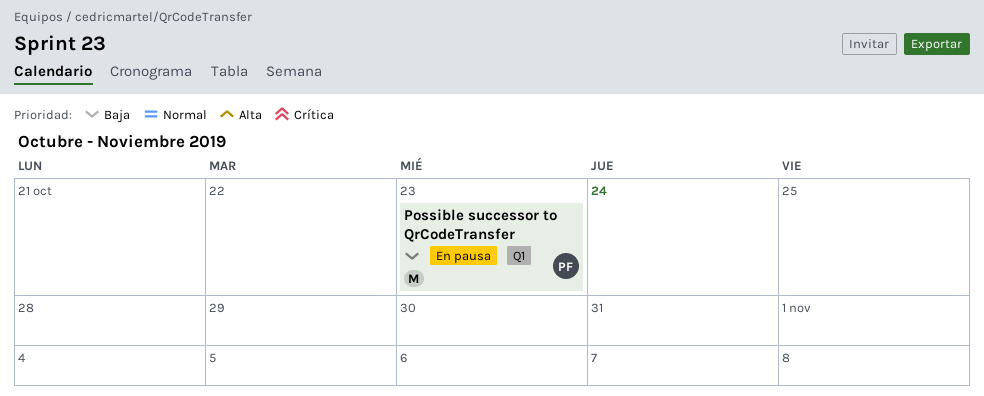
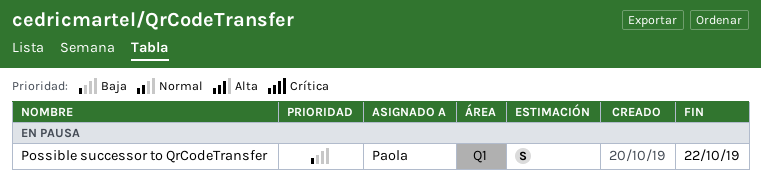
Possible successor to QrCodeTransfer, estimate: M -> S
Possible successor to QrCodeTransfer, due: Oct 23 -> Oct 22

